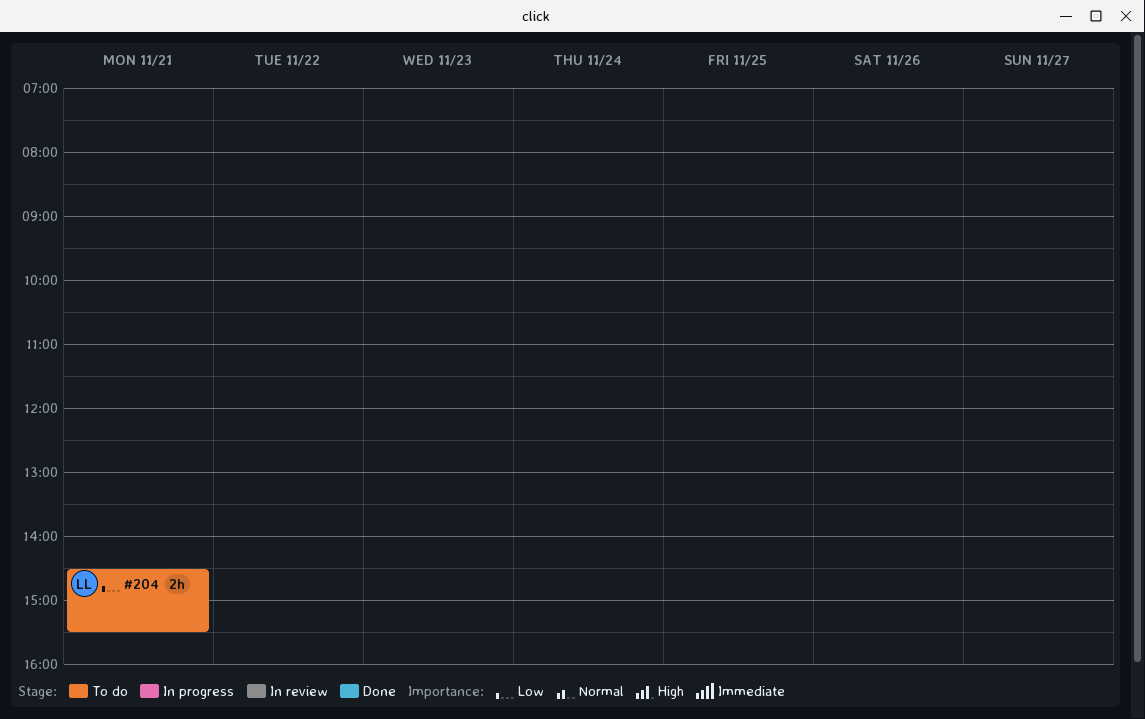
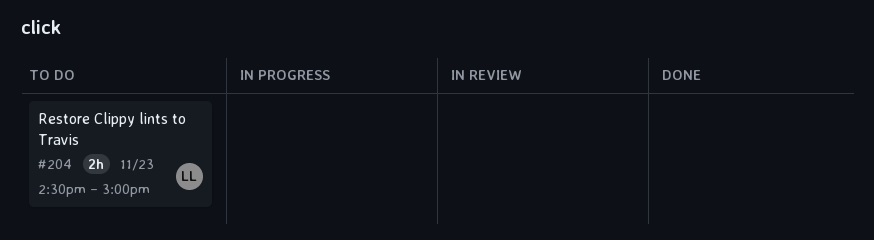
#204, day: Nov 21 -> Nov 23
#204, ends: 15:30 -> 15:00

